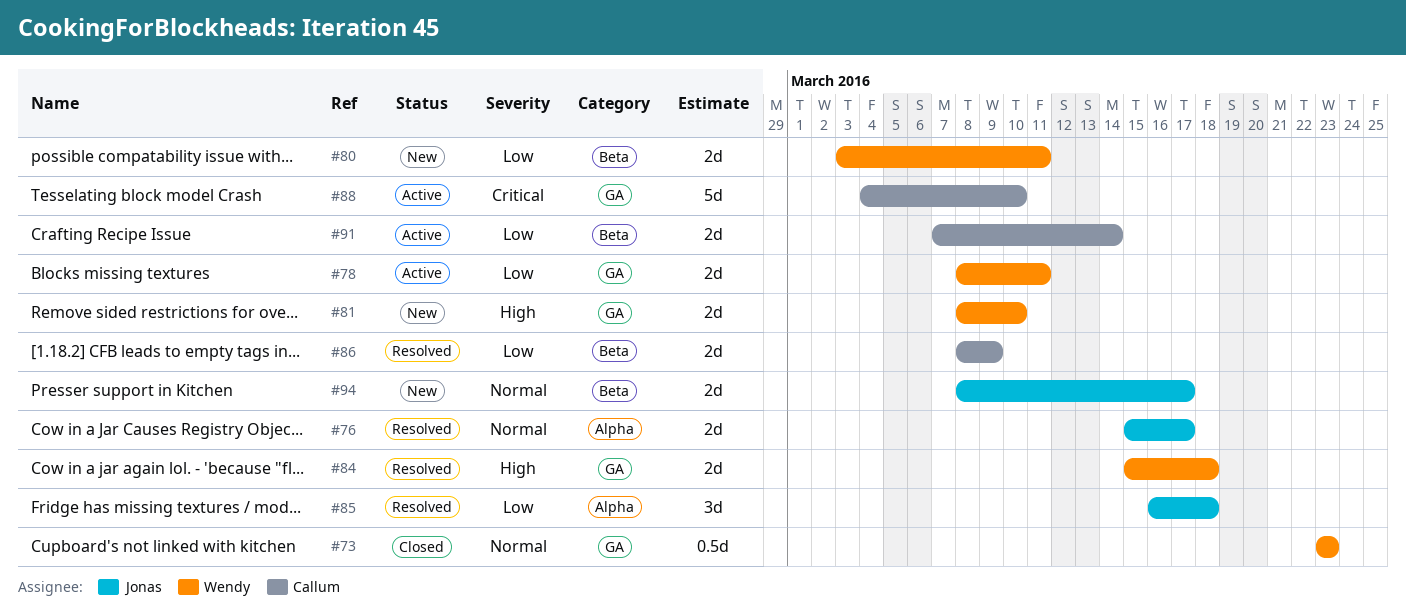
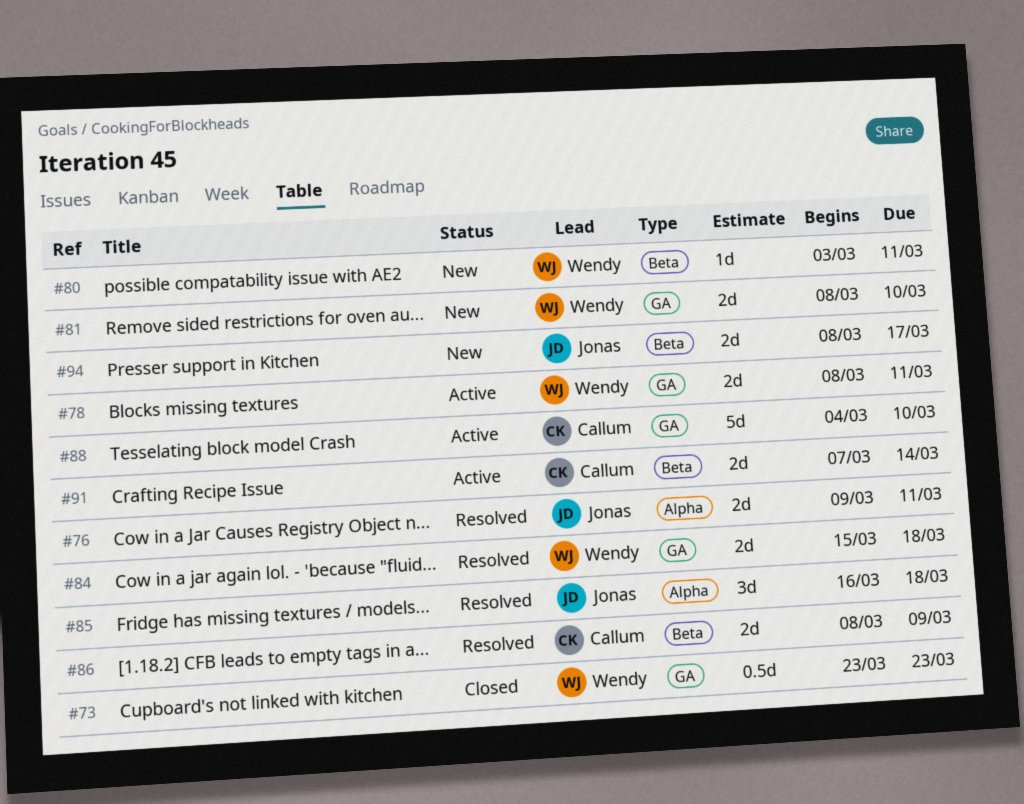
#76, start: Mar 15 -> Mar 9
#76, due: Mar 17 -> Mar 11
#80, estimate: 2d -> 1d

